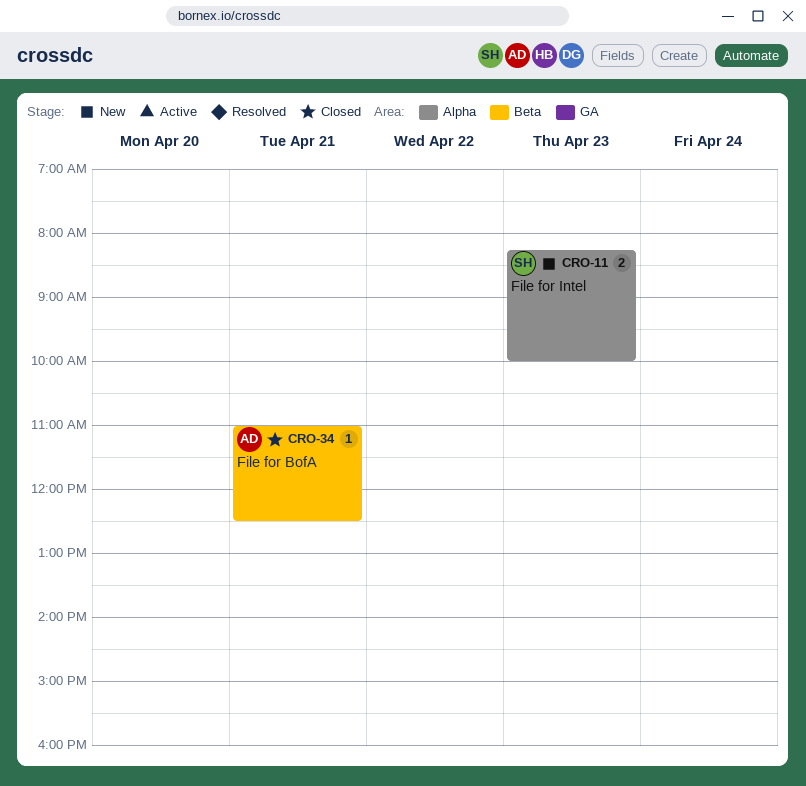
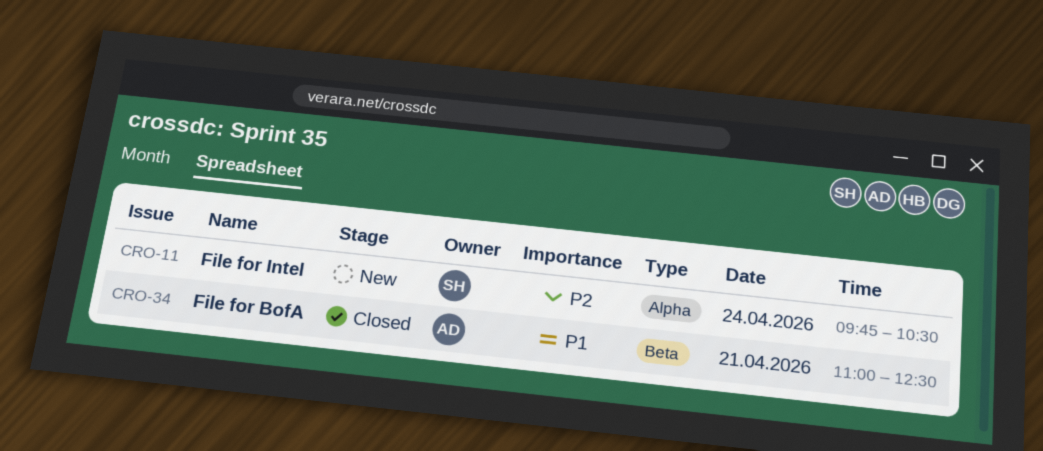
CRO-11, day: Apr 23 -> Apr 24
CRO-11, begins: 08:15 -> 09:45
CRO-11, ends: 10:00 -> 10:30

